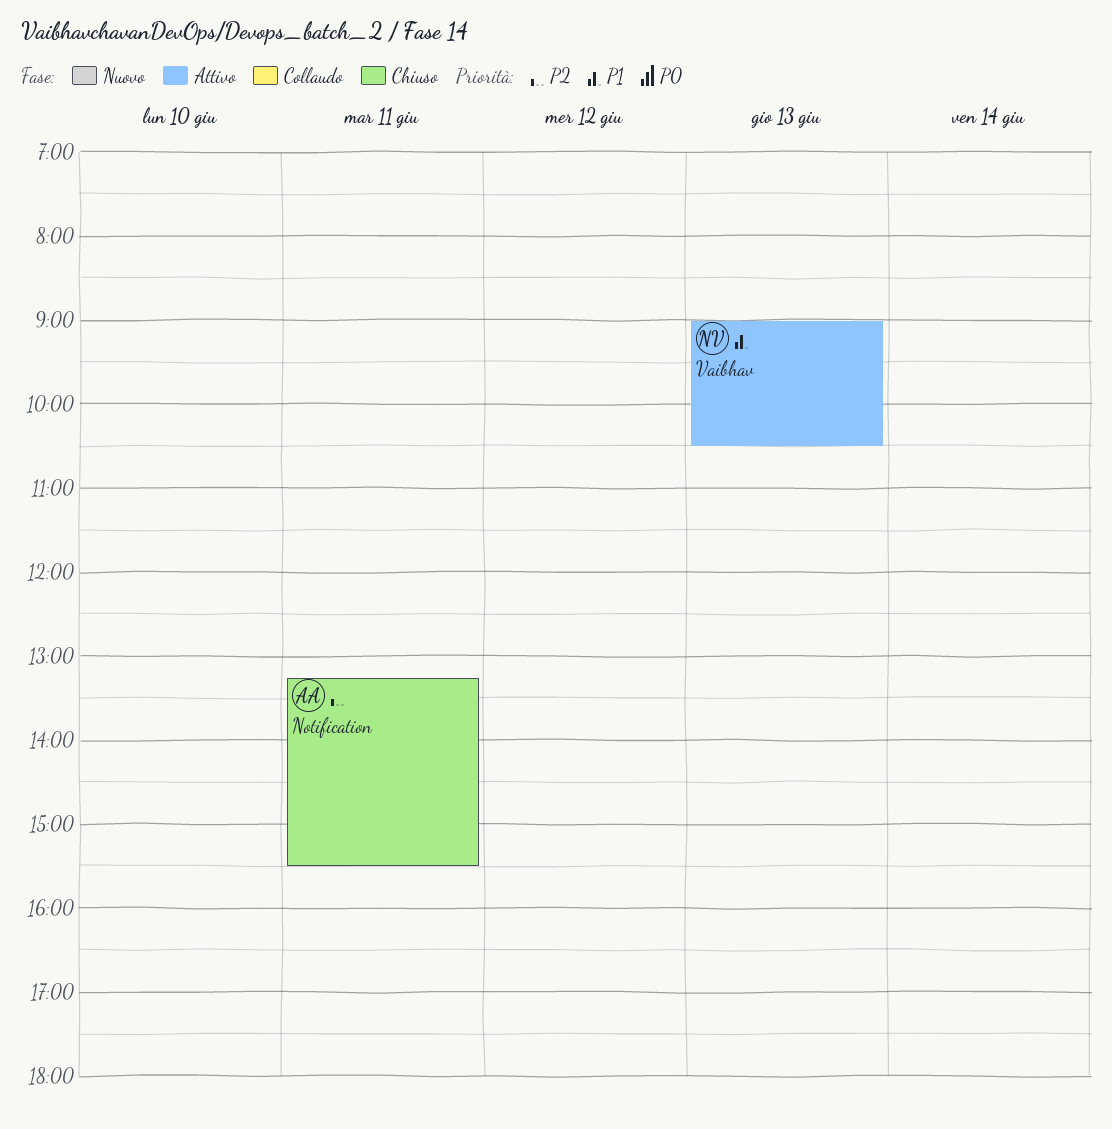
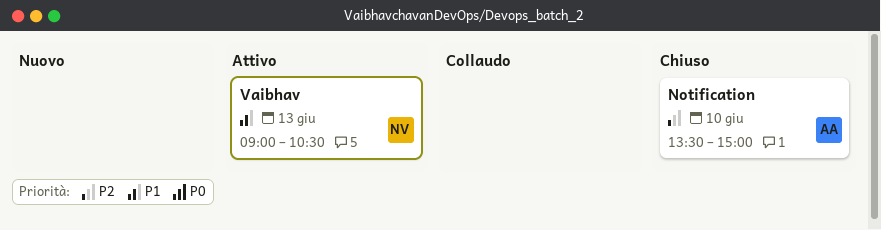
Notification, day: Jun 11 -> Jun 10
Notification, begins: 13:15 -> 13:30
Notification, ends: 15:30 -> 15:00

